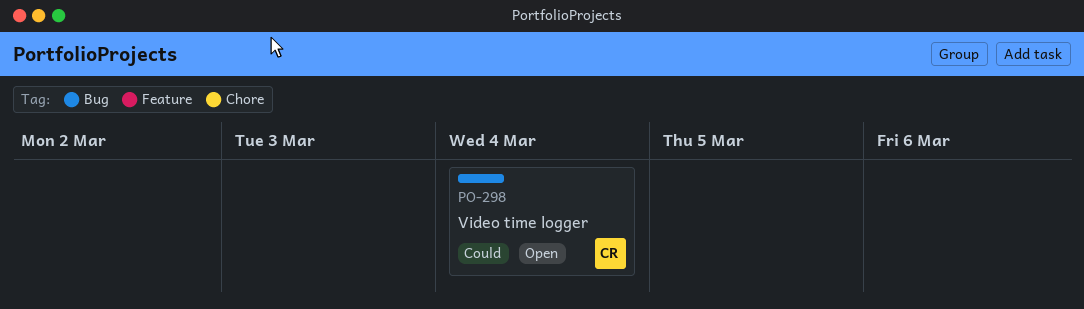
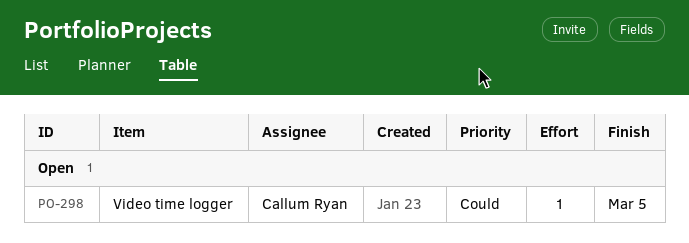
PO-298, due: Mar 4 -> Mar 5

